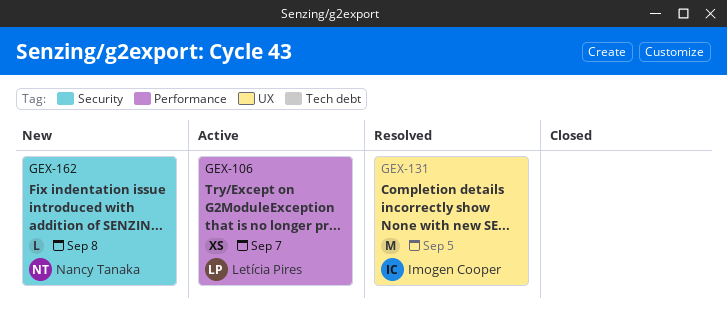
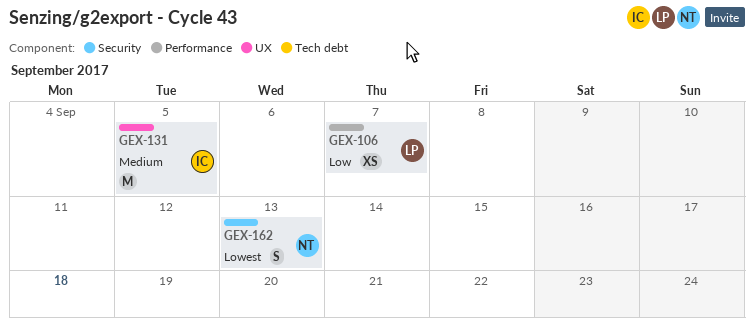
GEX-162, estimate: L -> S
GEX-162, due: Sep 8 -> Sep 13

